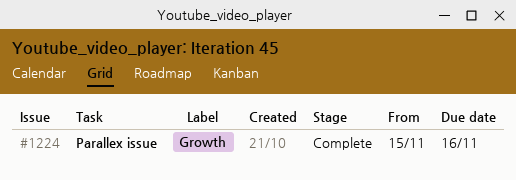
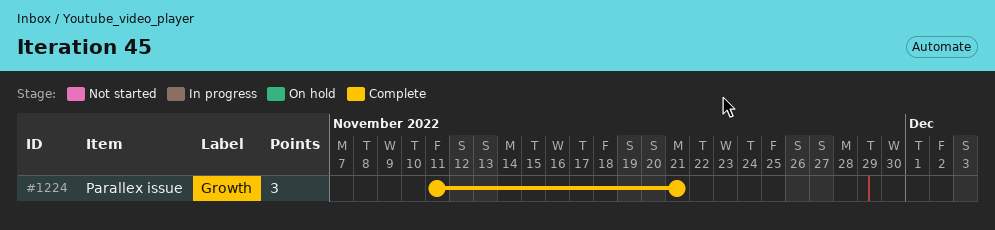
#1224, start: Nov 15 -> Nov 11
#1224, due: Nov 16 -> Nov 21

